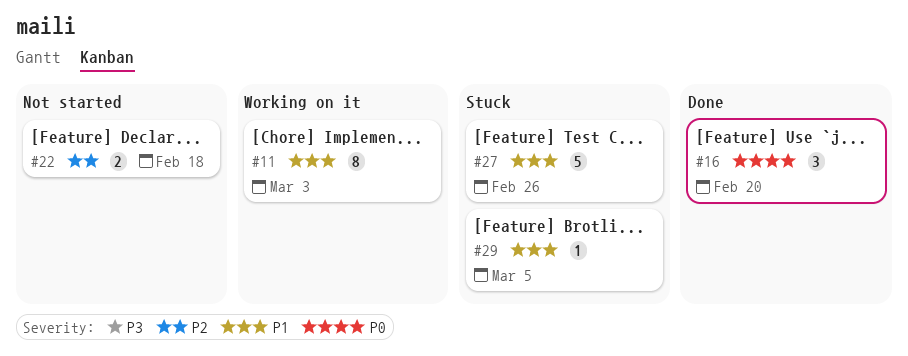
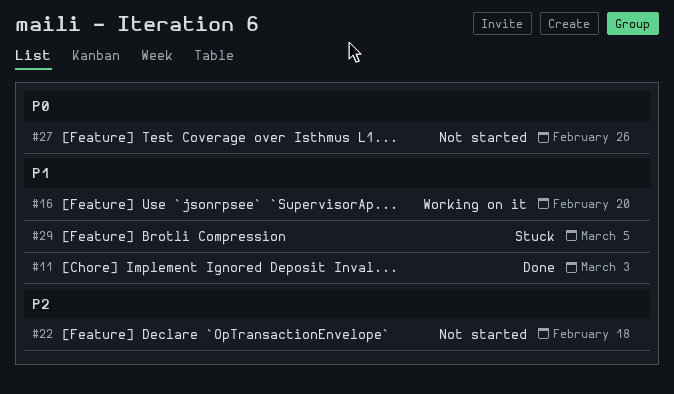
#11, status: Working on it -> Done
#16, status: Done -> Working on it
#16, priority: P0 -> P1
#27, status: Stuck -> Not started
#27, priority: P1 -> P0

